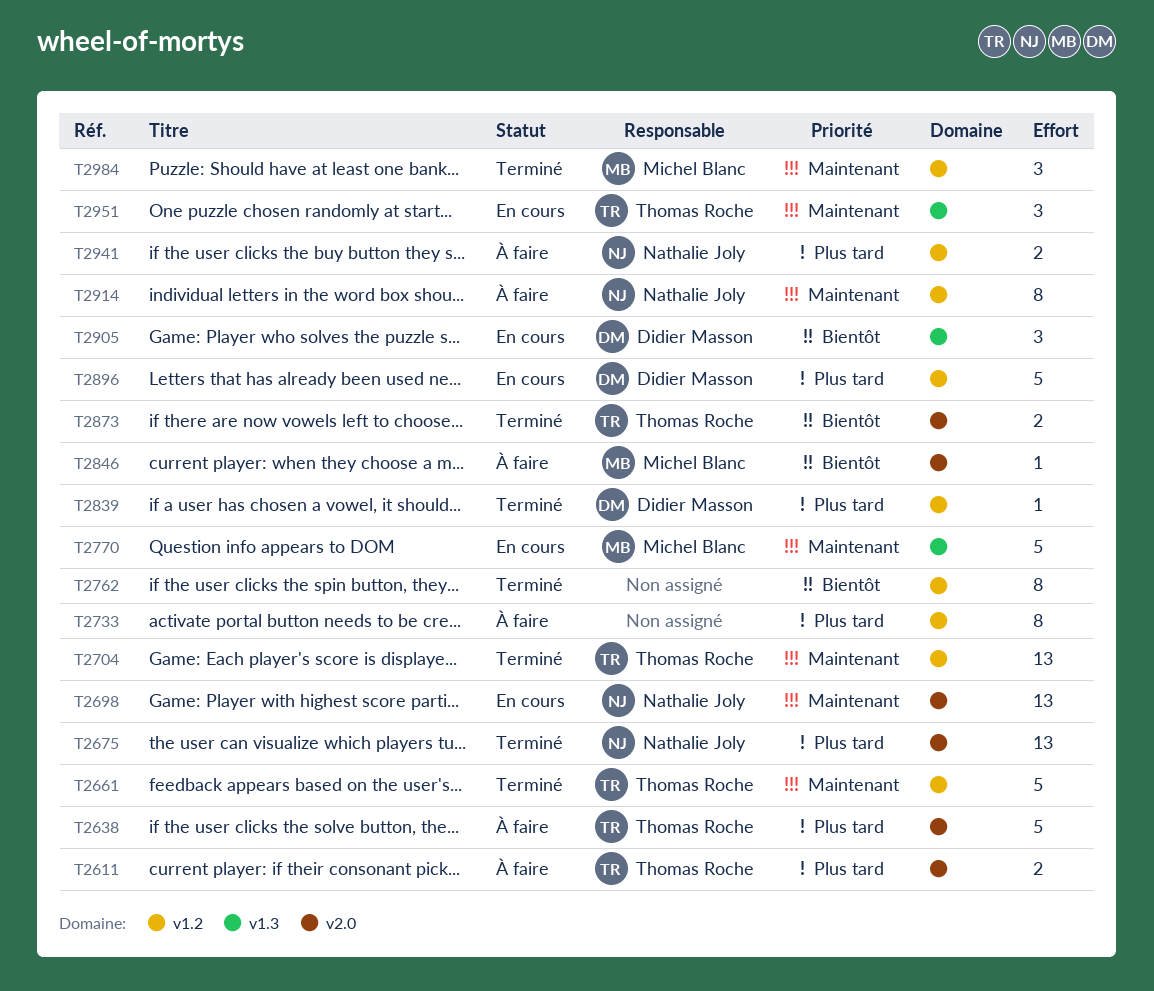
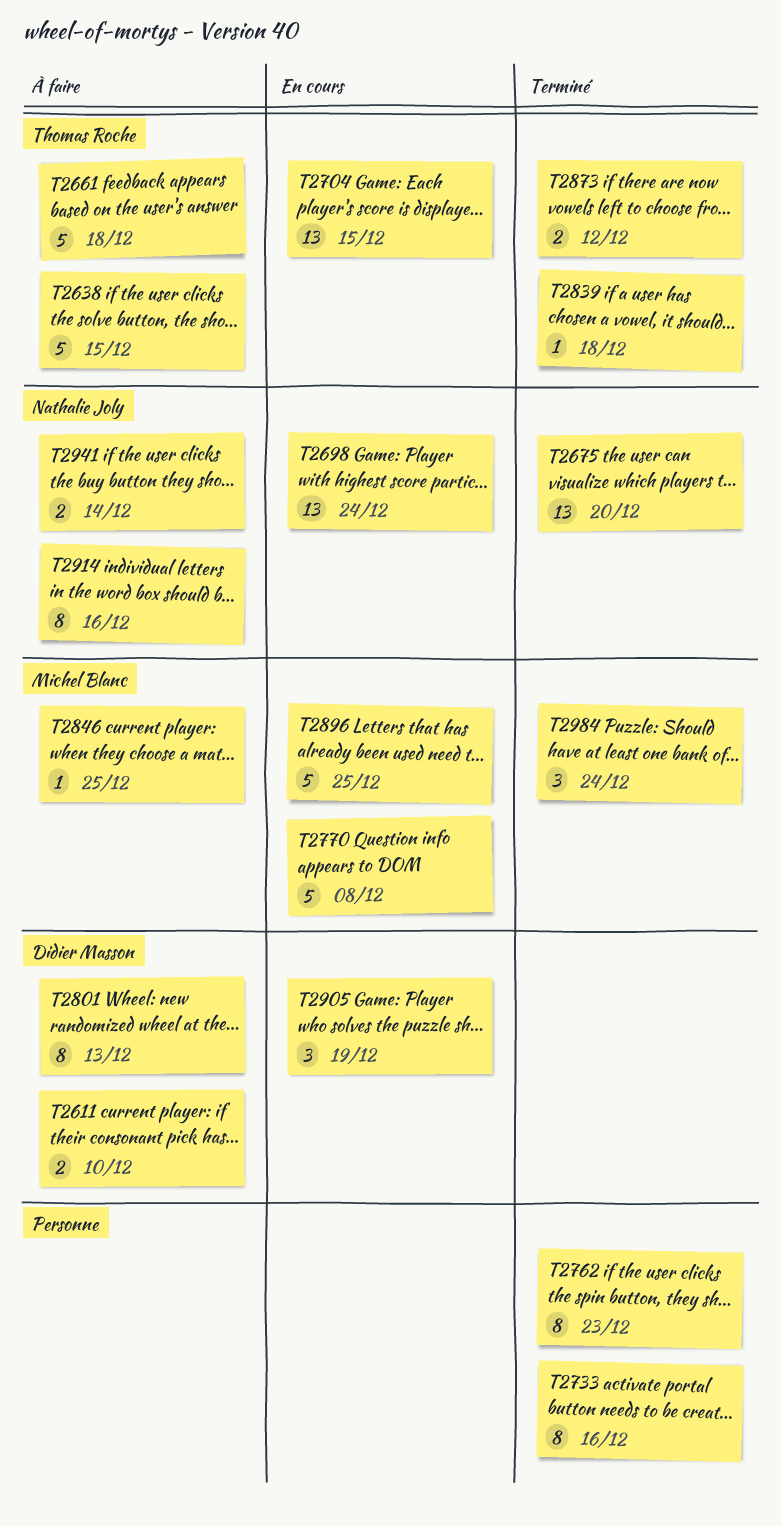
T2611, owner: Thomas Roche -> Didier Masson
T2661, status: Terminé -> À faire
T2704, status: Terminé -> En cours
T2733, status: À faire -> Terminé
T2801: none -> present
T2839, owner: Didier Masson -> Thomas Roche
T2896, owner: Didier Masson -> Michel Blanc
T2951: present -> none

